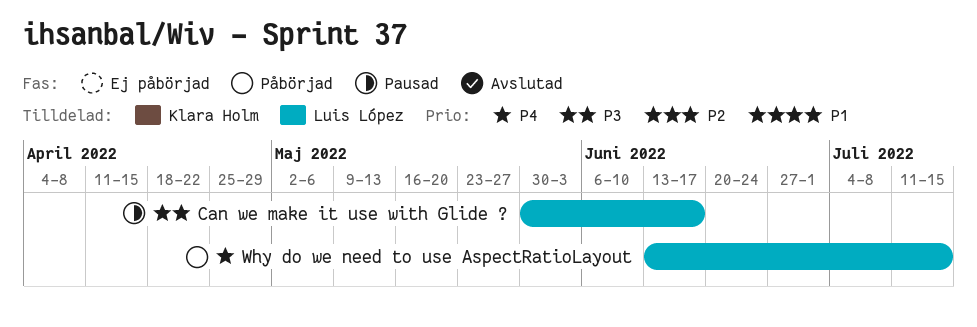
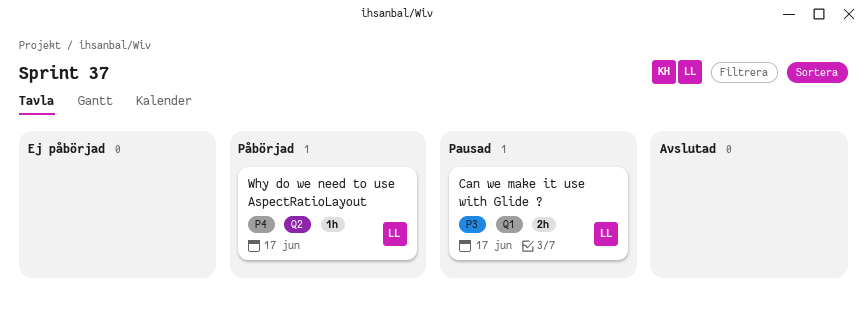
Why do we need to use AspectRatioLayout, due: Jul 15 -> Jun 17

